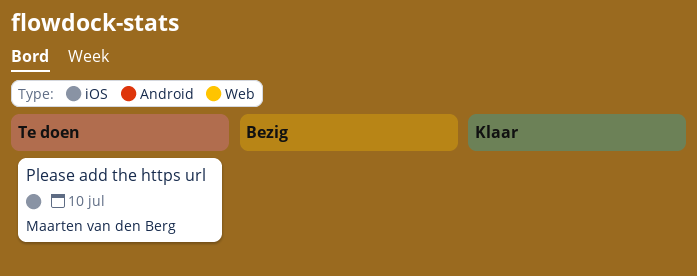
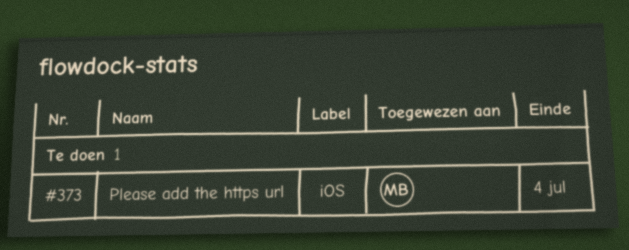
Please add the https url, due: Jul 10 -> Jul 4

